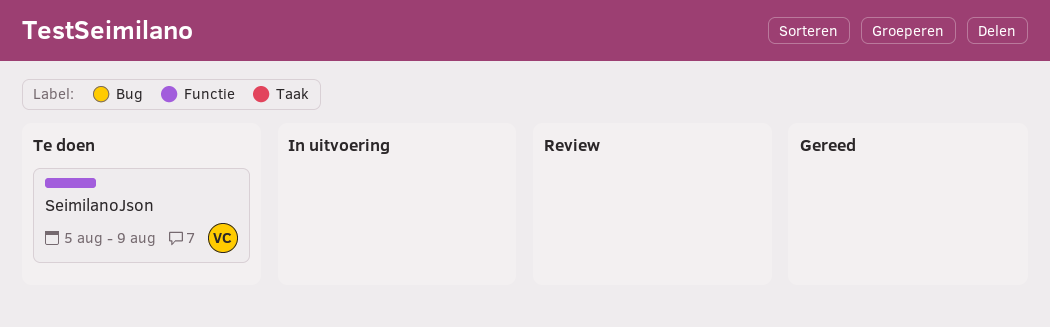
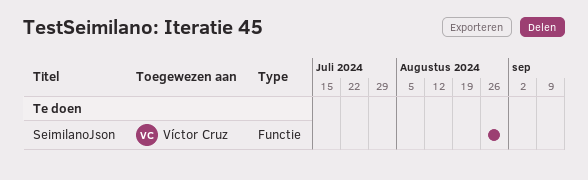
SeimilanoJson, start: Aug 5 -> Aug 26
SeimilanoJson, due: Aug 9 -> Aug 30

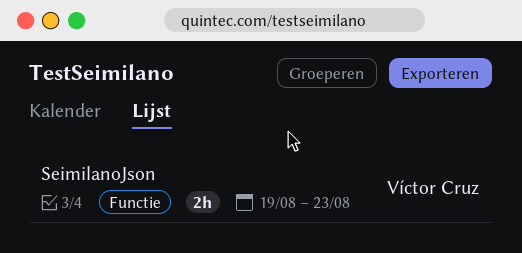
SeimilanoJson, start: Aug 26 -> Aug 19
SeimilanoJson, due: Aug 30 -> Aug 23

